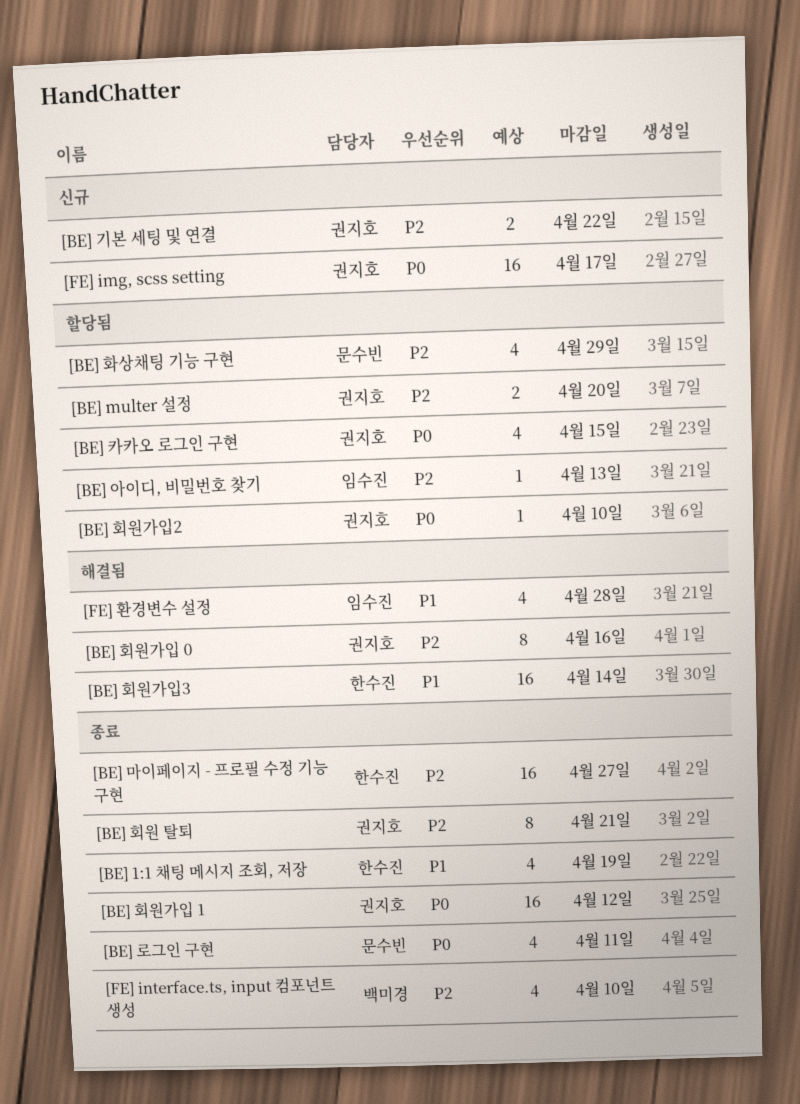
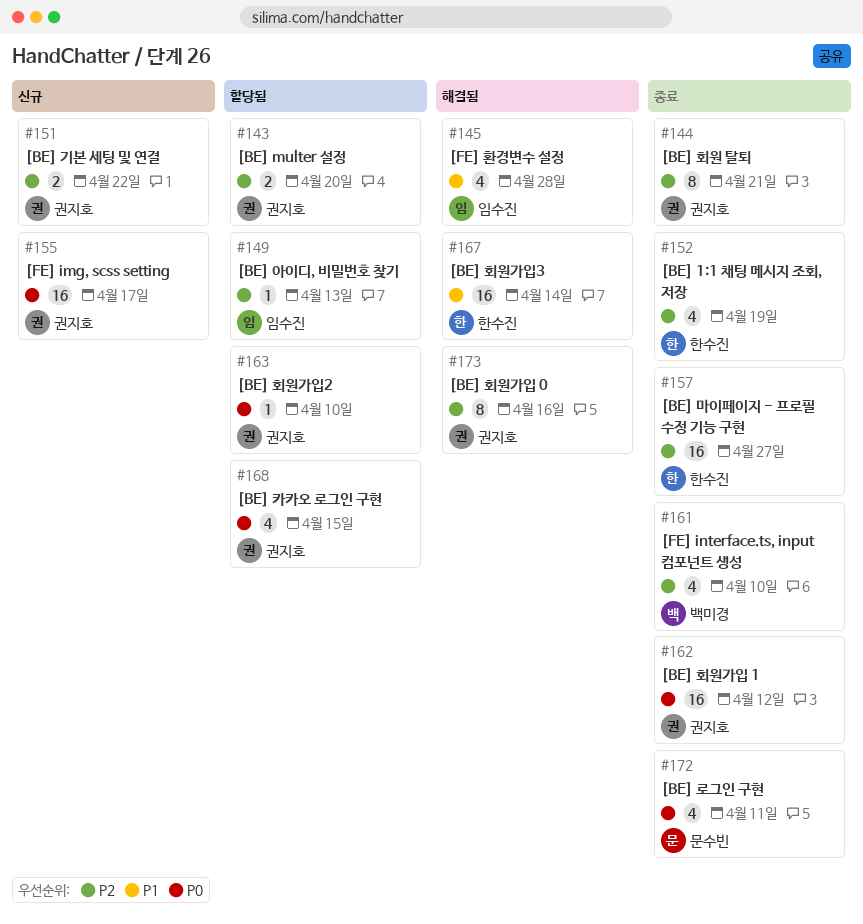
[BE] 1:1 채팅 메시지 조회, 저장, priority: P1 -> P2
[BE] 화상채팅 기능 구현: present -> none

